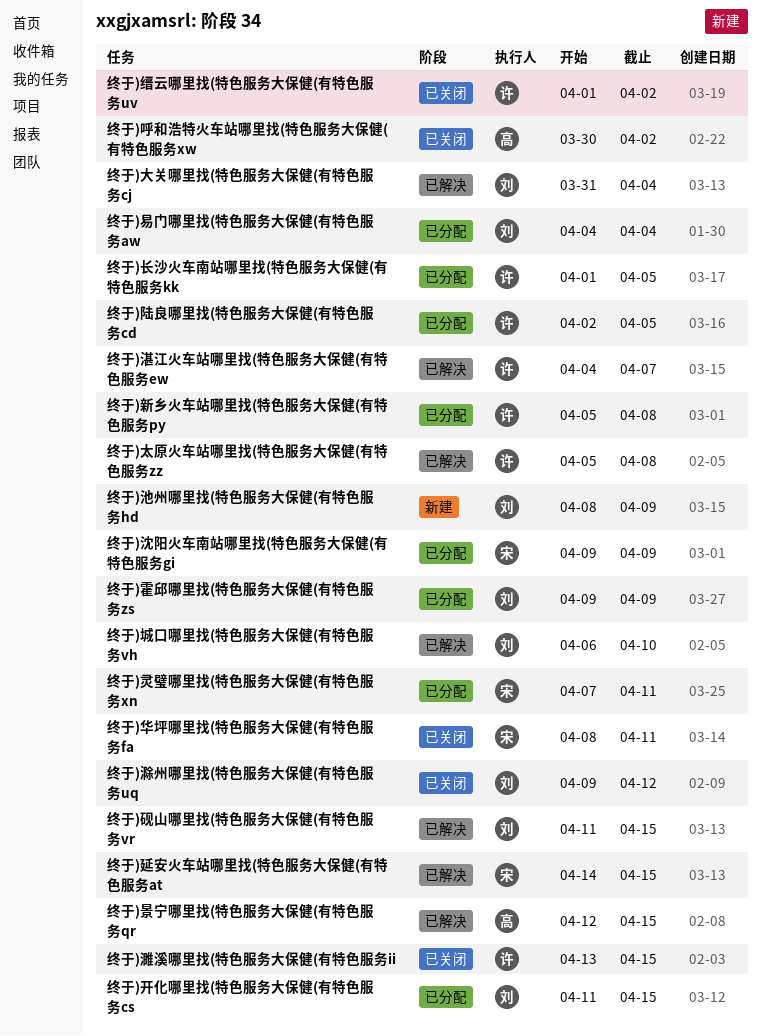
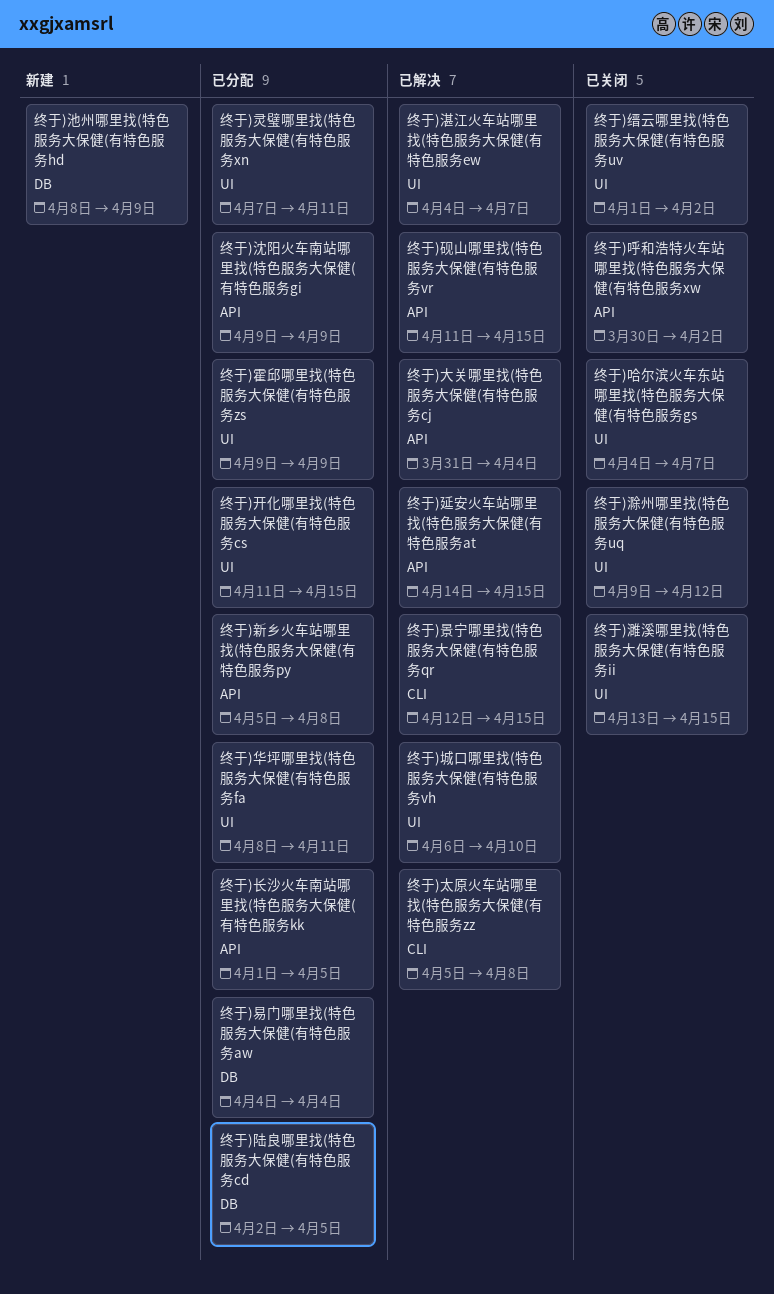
终于)华坪哪里找(特色服务大保健(有特色服务fa, status: 已关闭 -> 已分配
终于)哈尔滨火车东站哪里找(特色服务大保健(有特色服务gs: none -> present

